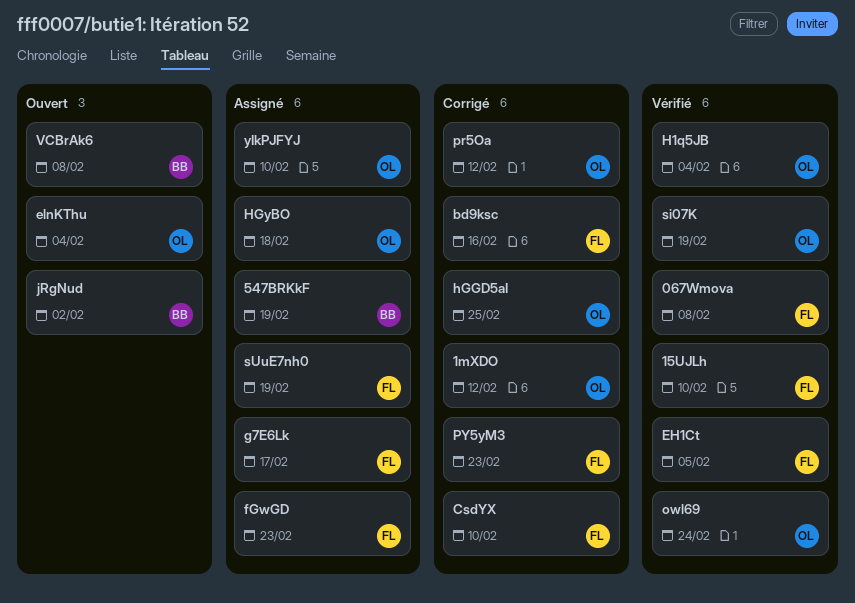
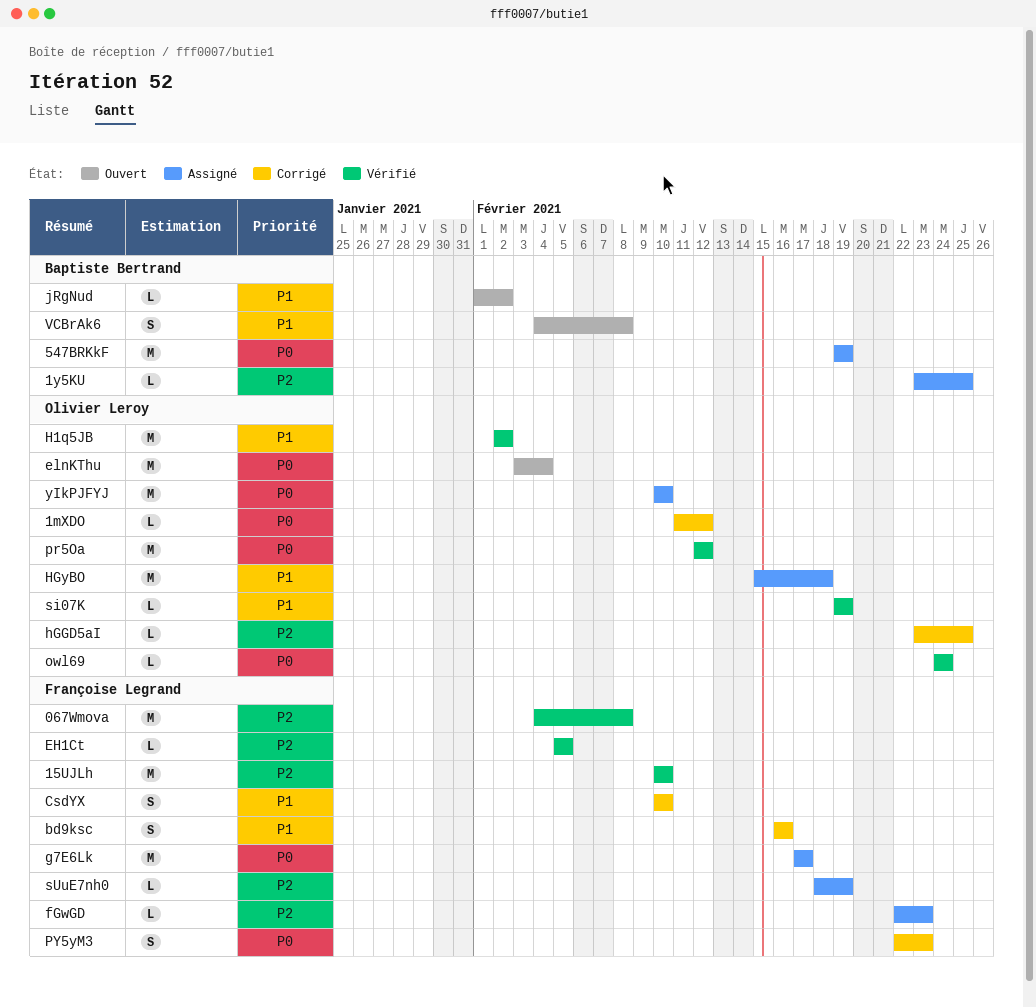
1y5KU: none -> present
H1q5JB, due: Feb 4 -> Feb 2
pr5Oa, status: Corrigé -> Vérifié

